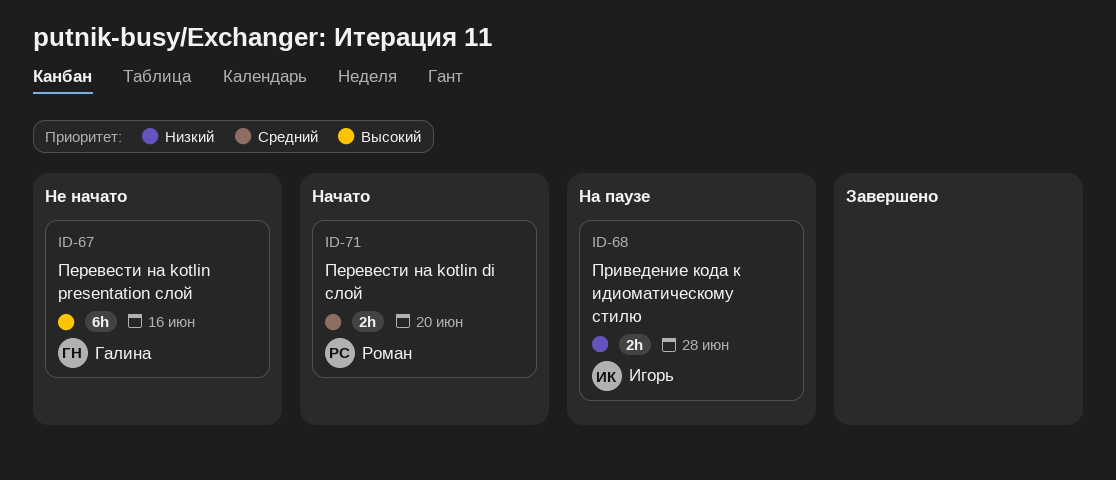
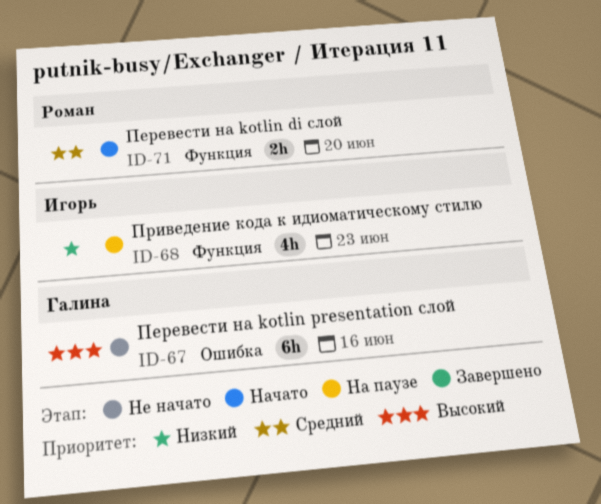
ID-68, estimate: 2h -> 4h
ID-68, due: Jun 28 -> Jun 23

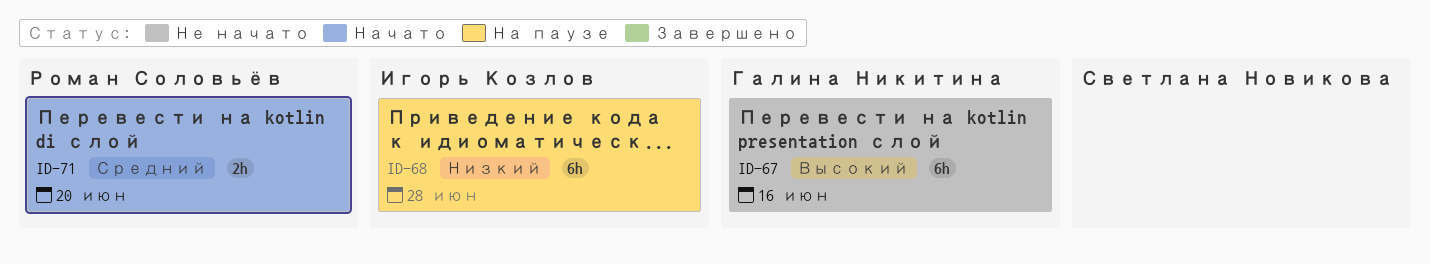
ID-68, estimate: 4h -> 6h
ID-68, due: Jun 23 -> Jun 28

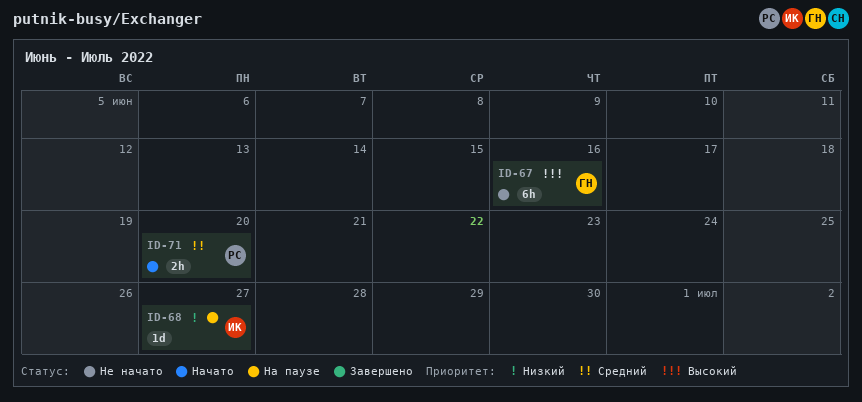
ID-68, estimate: 6h -> 1d
ID-68, due: Jun 28 -> Jun 27

